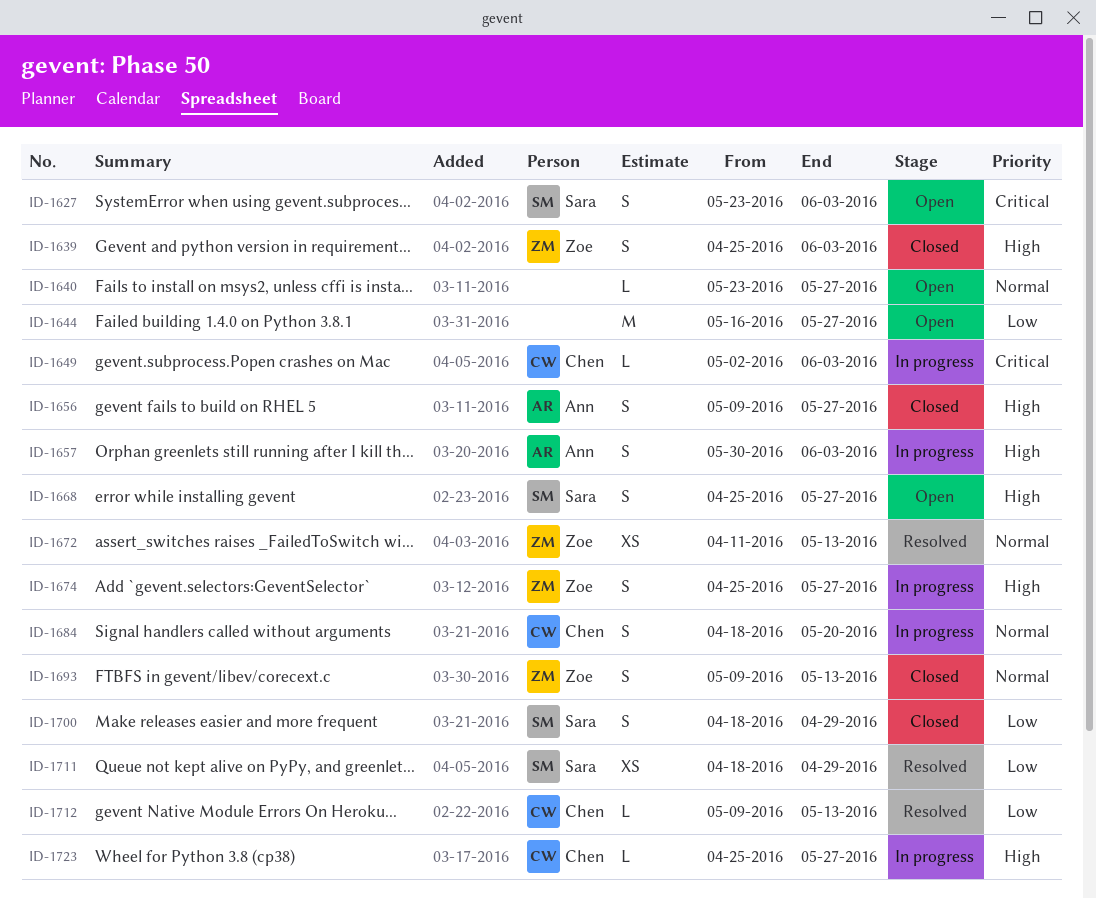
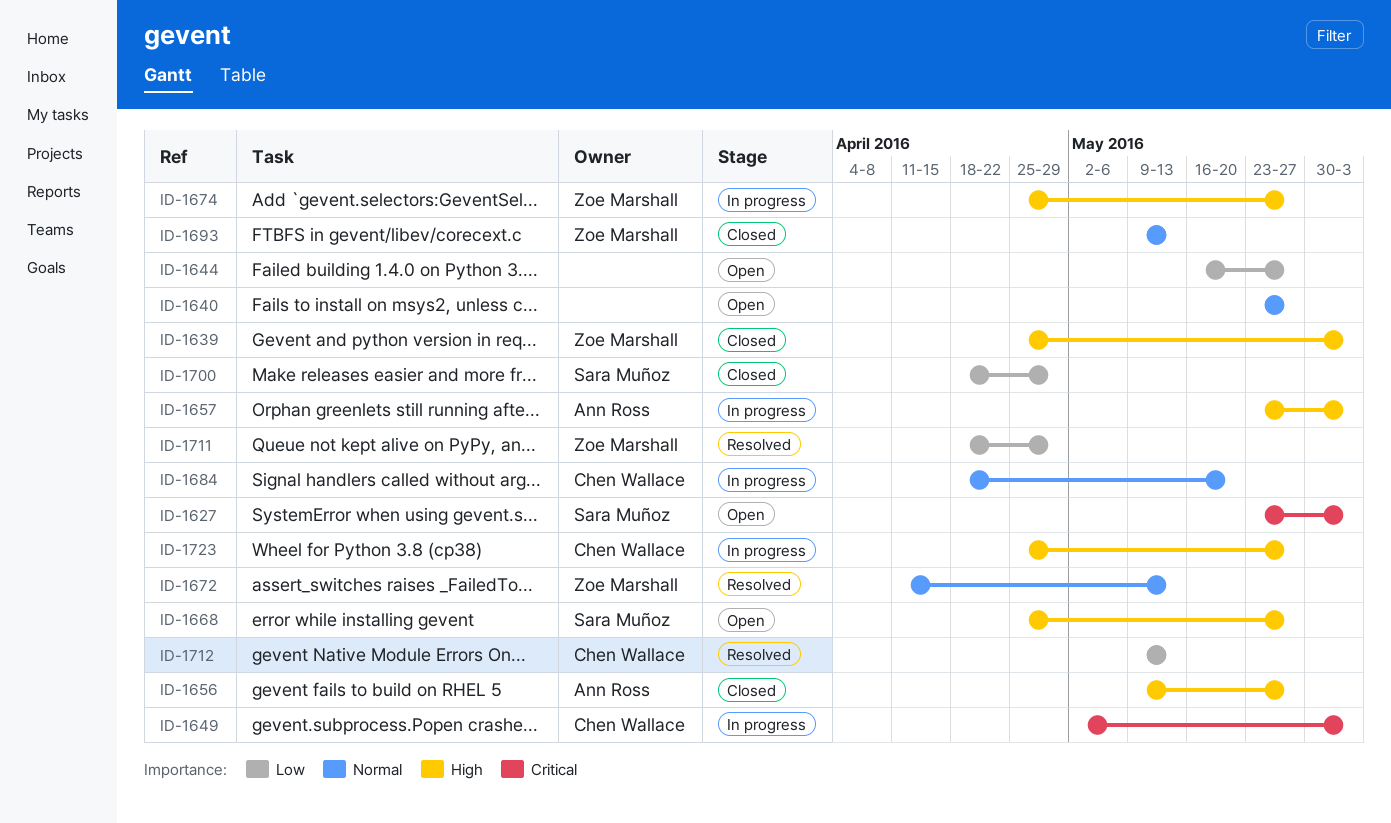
ID-1657, start: May 30 -> May 23
ID-1711, owner: Sara Muñoz -> Zoe Marshall

